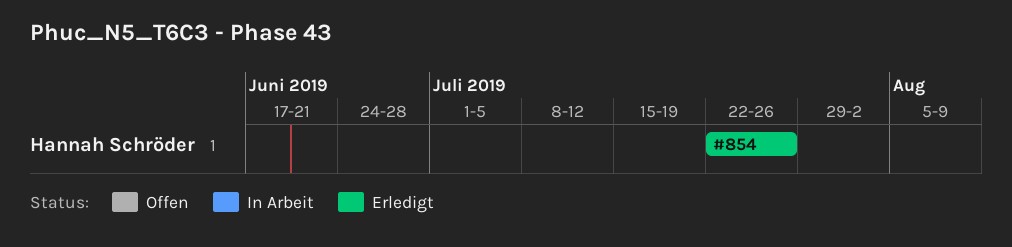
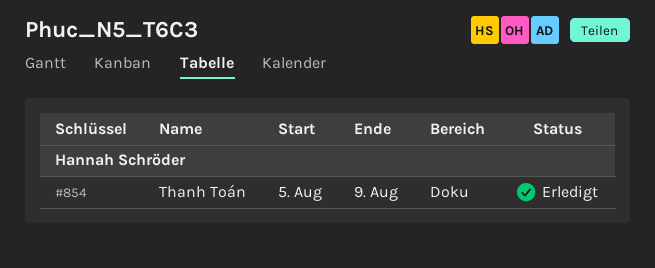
#854, start: Jul 22 -> Aug 5
#854, due: Jul 26 -> Aug 9

